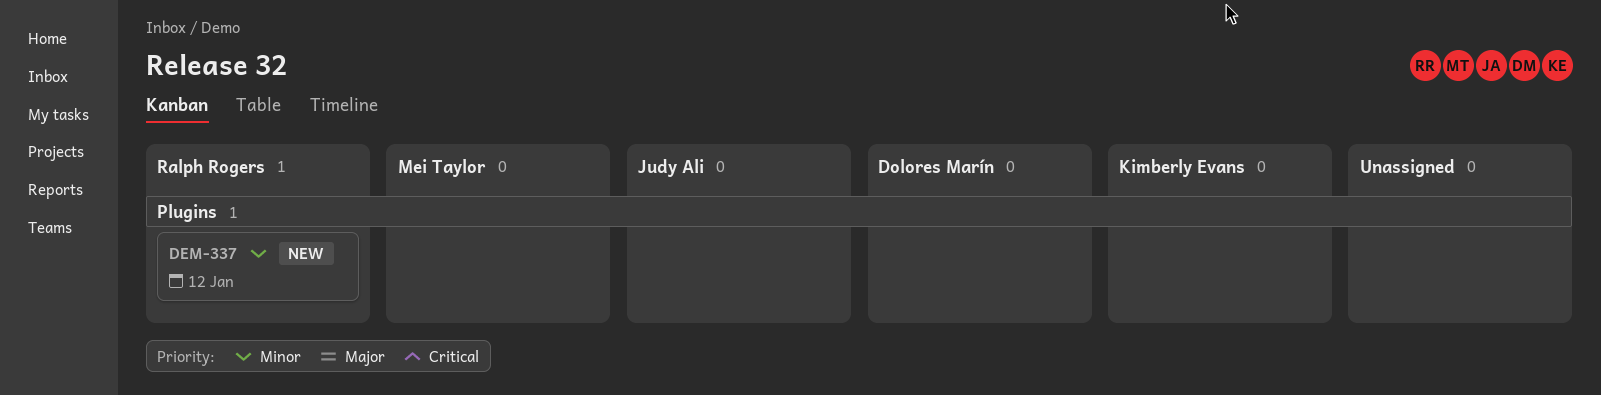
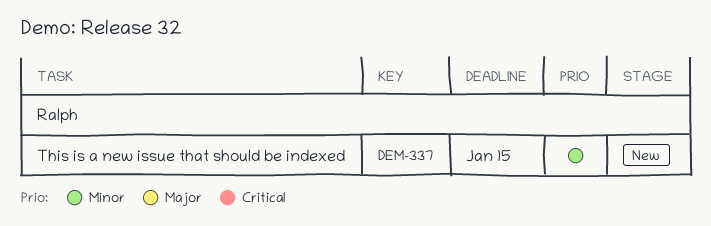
DEM-337, due: Jan 12 -> Jan 15

